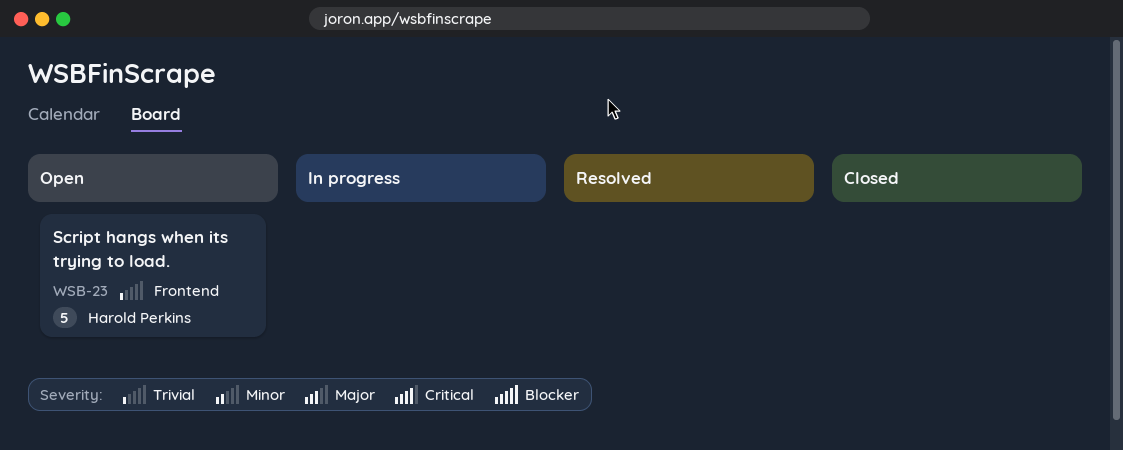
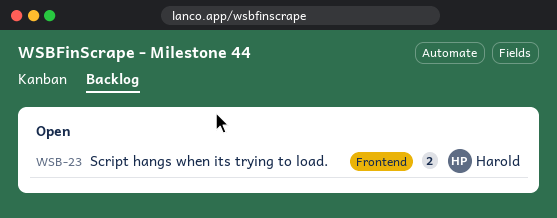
WSB-23, estimate: 5 -> 2

